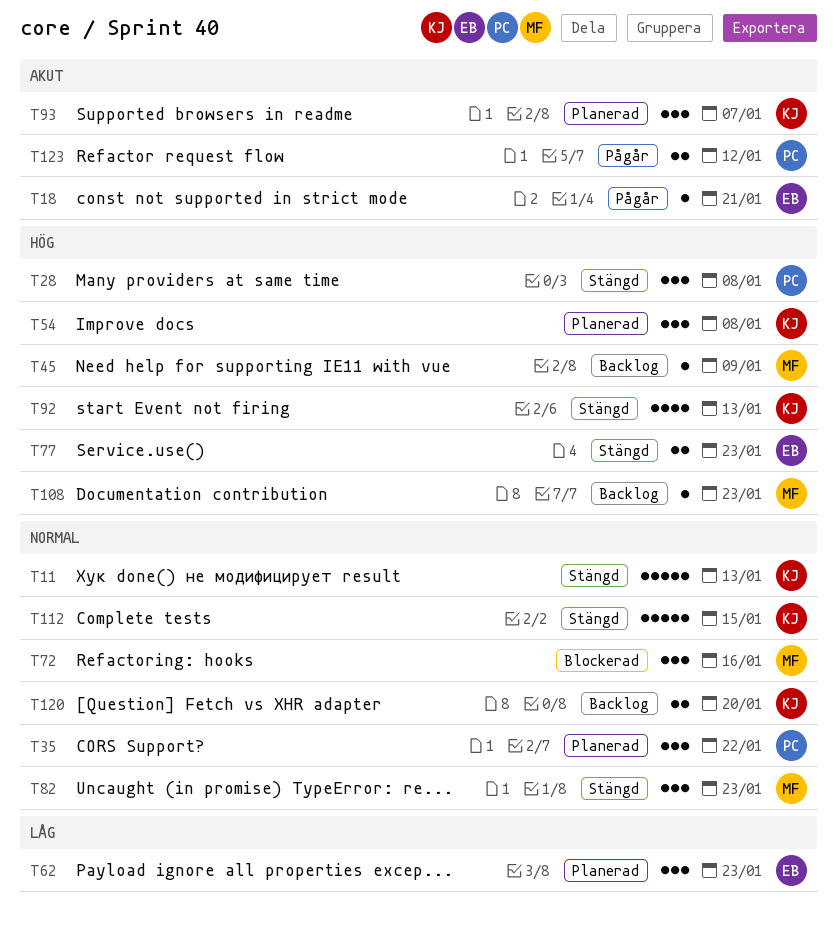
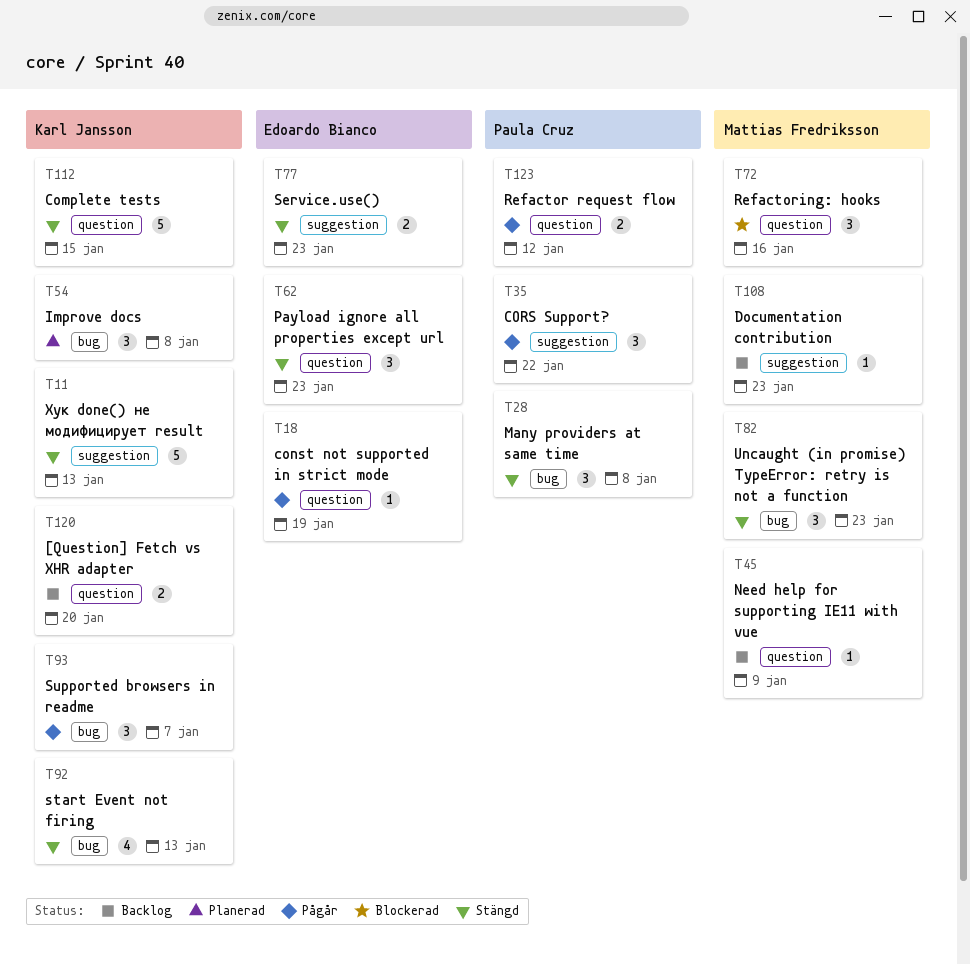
T18, due: Jan 21 -> Jan 19
T35, status: Planerad -> Pågår
T62, status: Planerad -> Stängd
T93, status: Planerad -> Pågår

